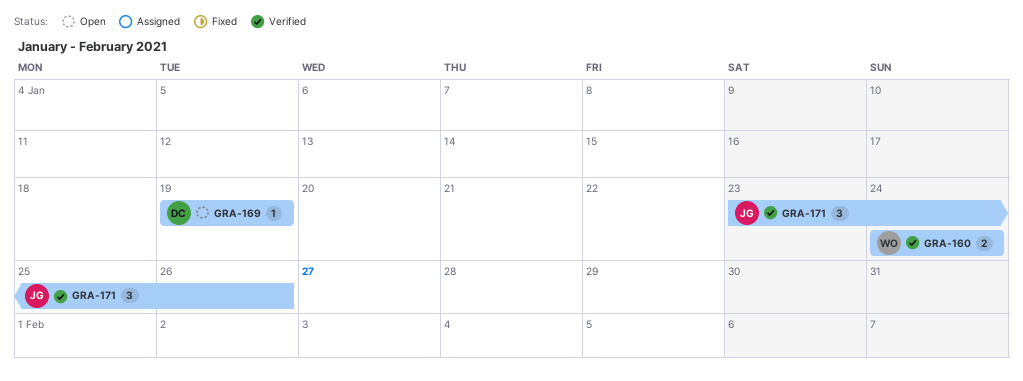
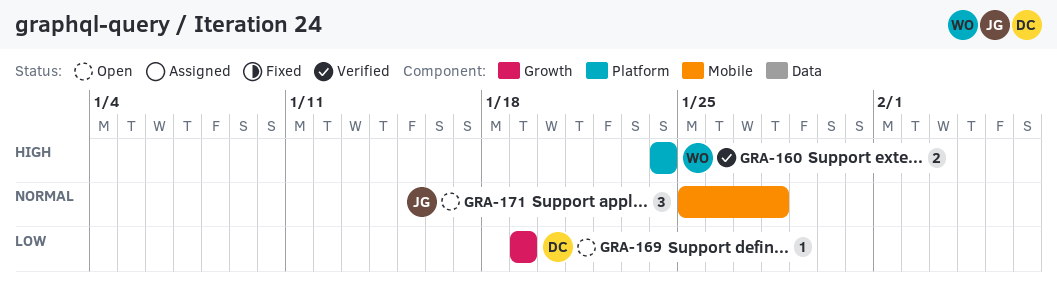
GRA-171, status: Verified -> Open
GRA-171, start: Jan 23 -> Jan 25
GRA-171, due: Jan 26 -> Jan 28

